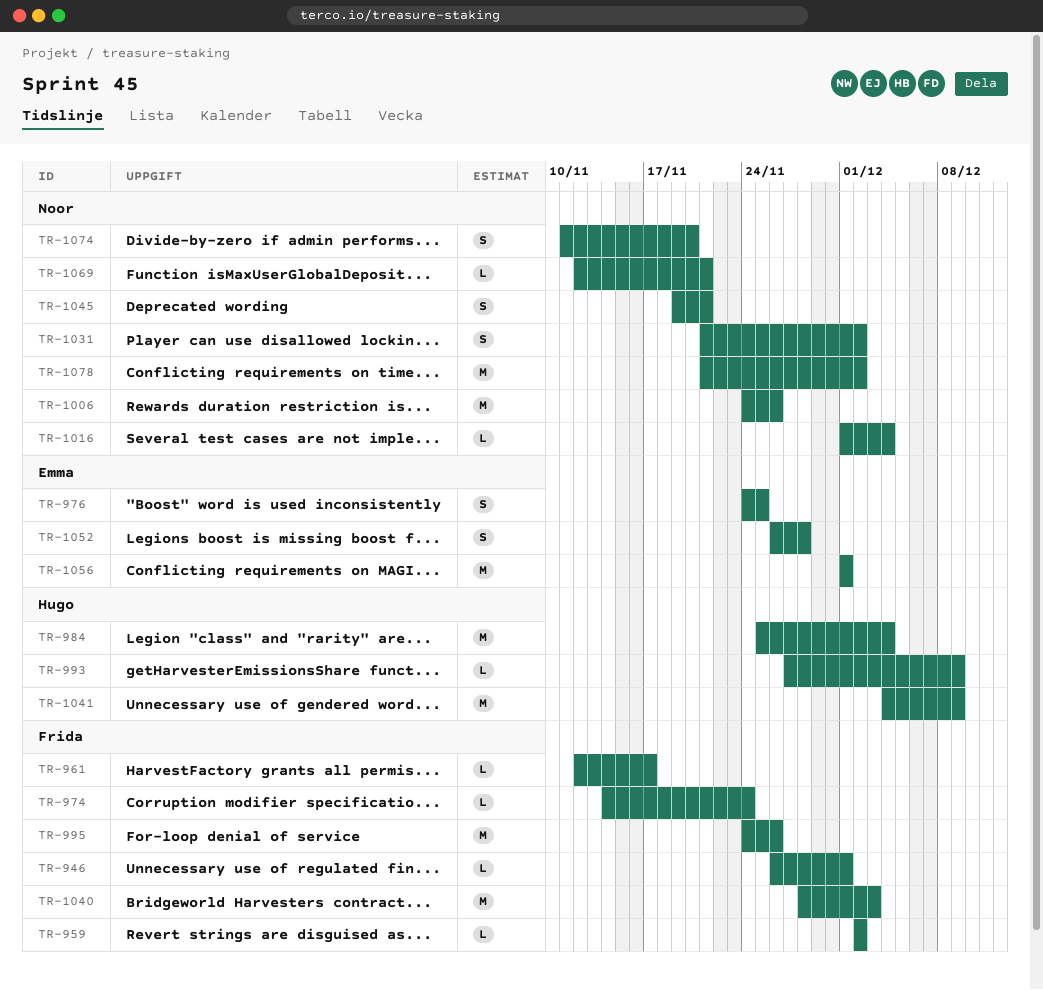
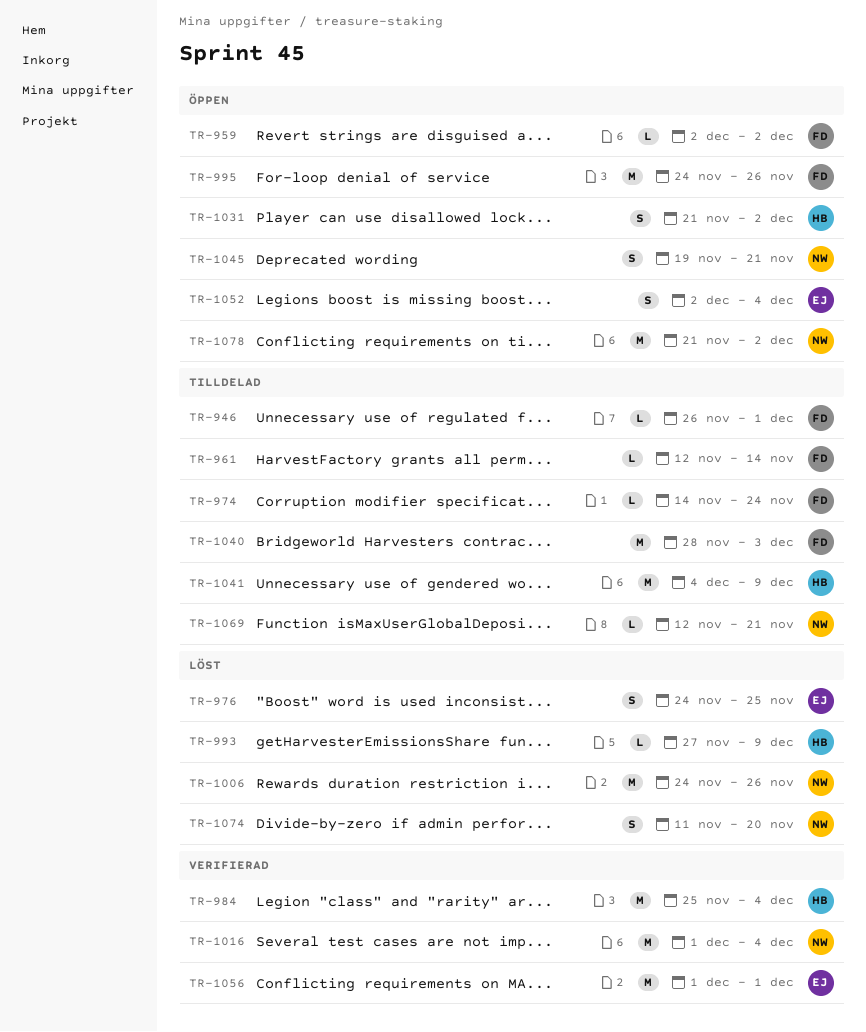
TR-961, due: Nov 17 -> Nov 14
TR-1016, estimate: L -> M
TR-1031, owner: Noor -> Hugo
TR-1052, start: Nov 26 -> Dec 2
TR-1052, due: Nov 28 -> Dec 4

